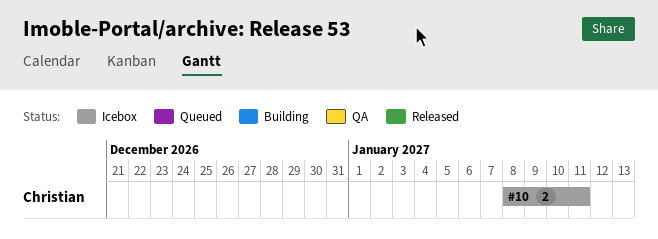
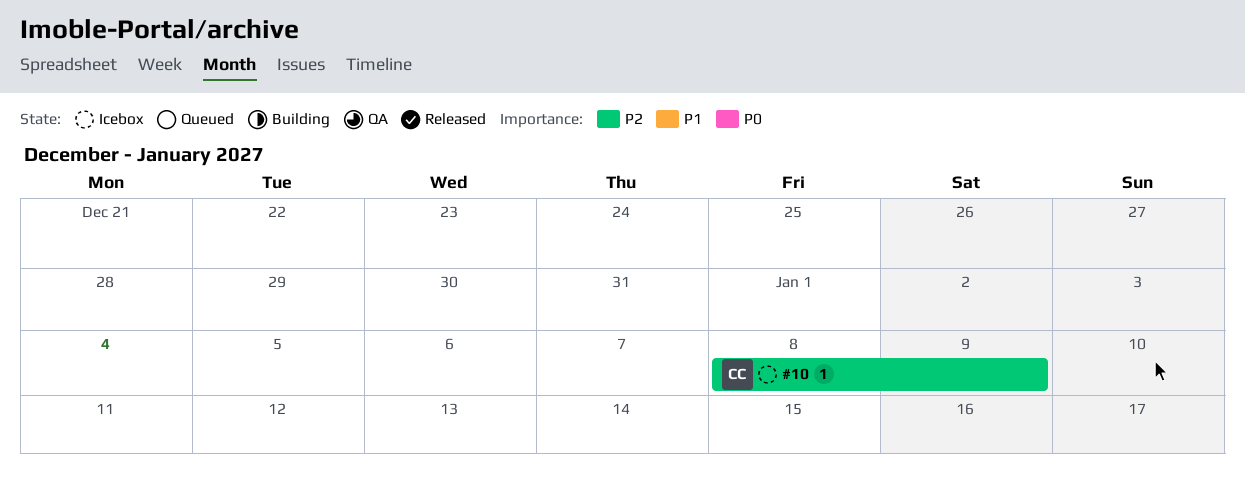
#10, estimate: 2 -> 1
#10, due: Jan 11 -> Jan 9

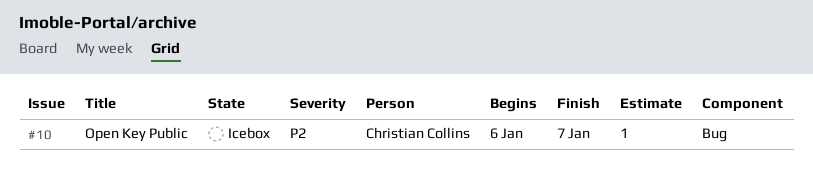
#10, start: Jan 8 -> Jan 6
#10, due: Jan 9 -> Jan 7

